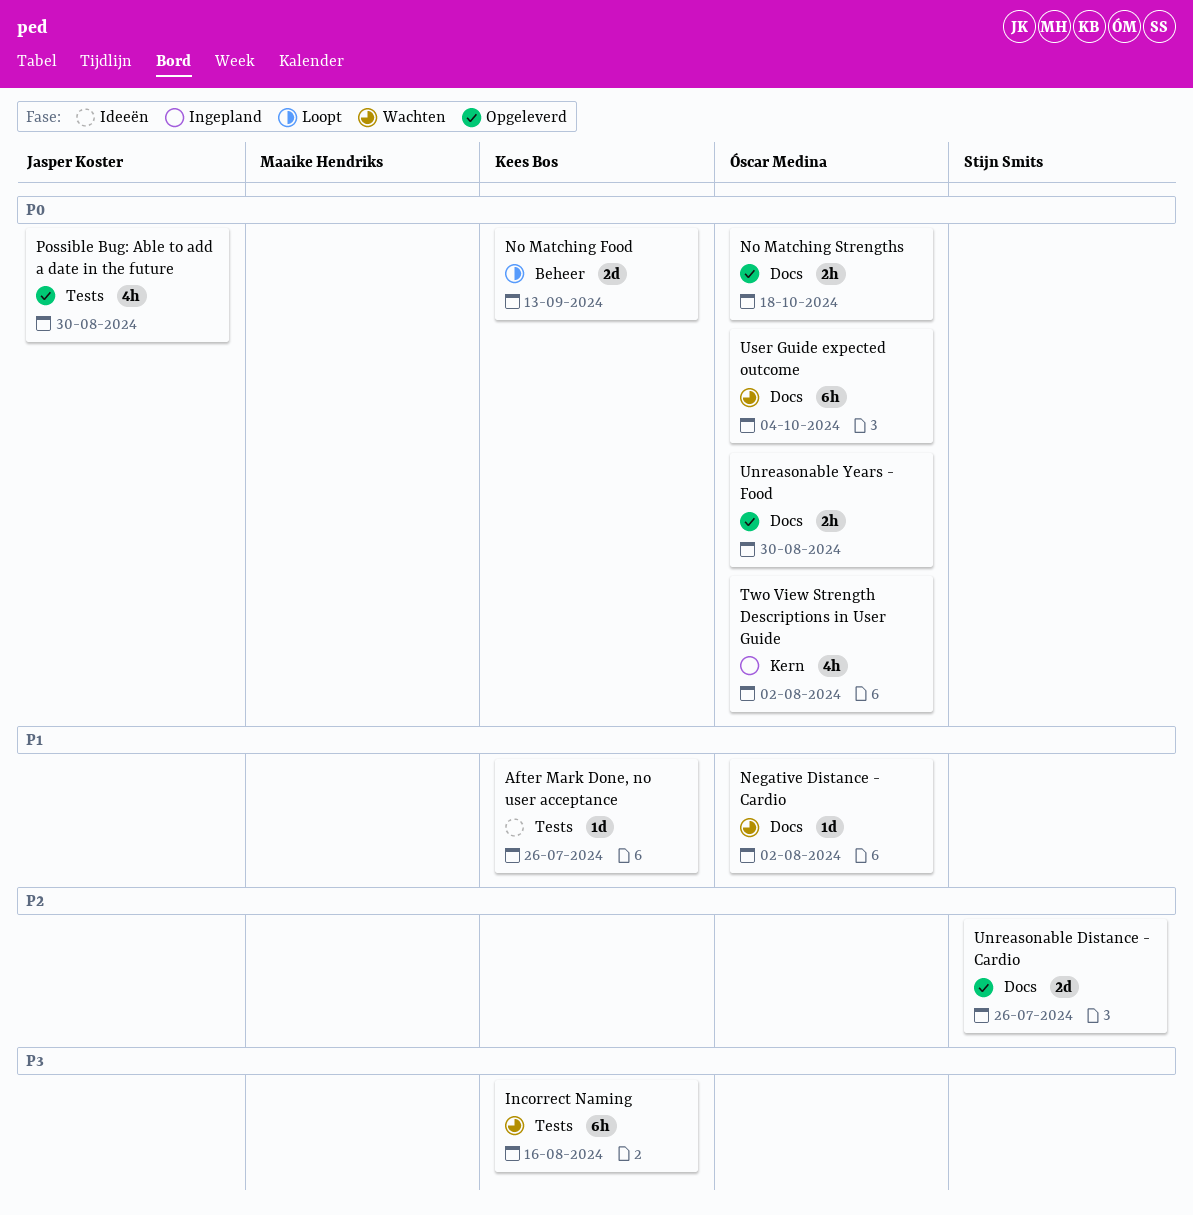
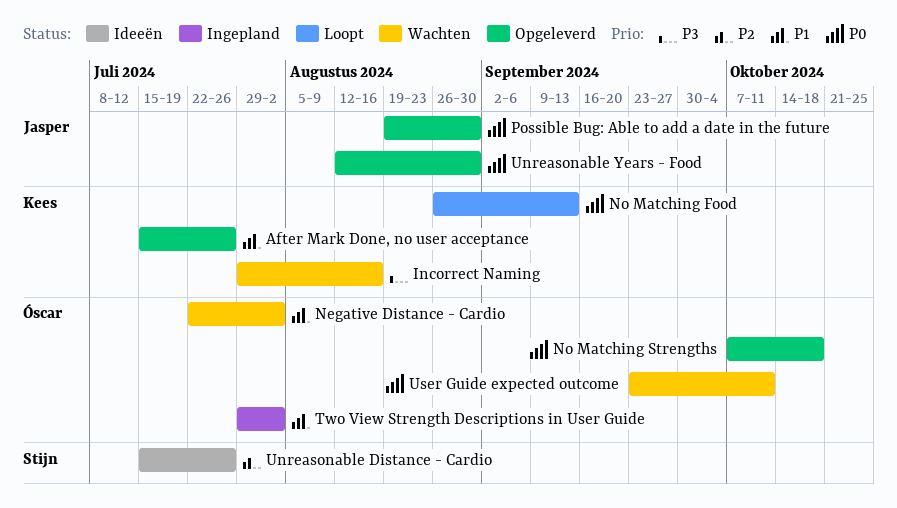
After Mark Done, no user acceptance, status: Ideeën -> Opgeleverd
Two View Strength Descriptions in User Guide, priority: P0 -> P1
Unreasonable Distance - Cardio, status: Opgeleverd -> Ideeën
Unreasonable Years - Food, owner: Óscar Medina -> Jasper Koster
User Guide expected outcome, due: Oct 4 -> Oct 11

